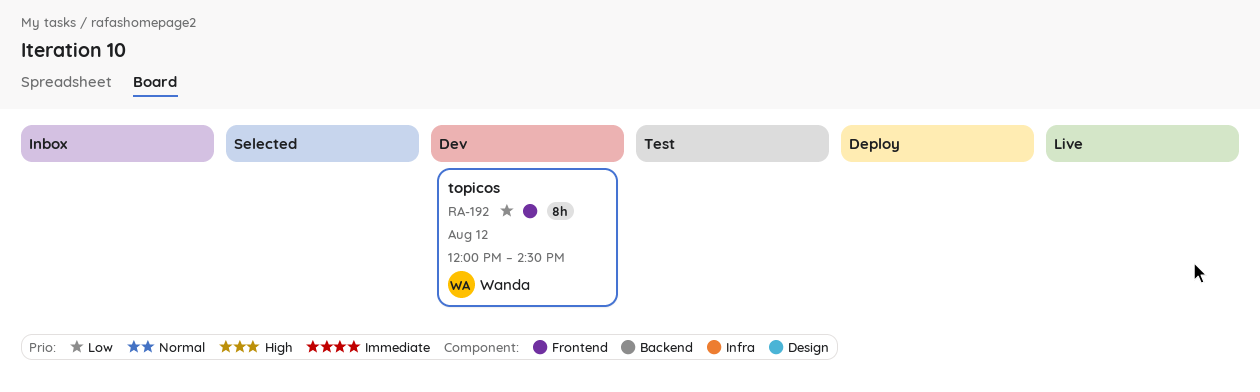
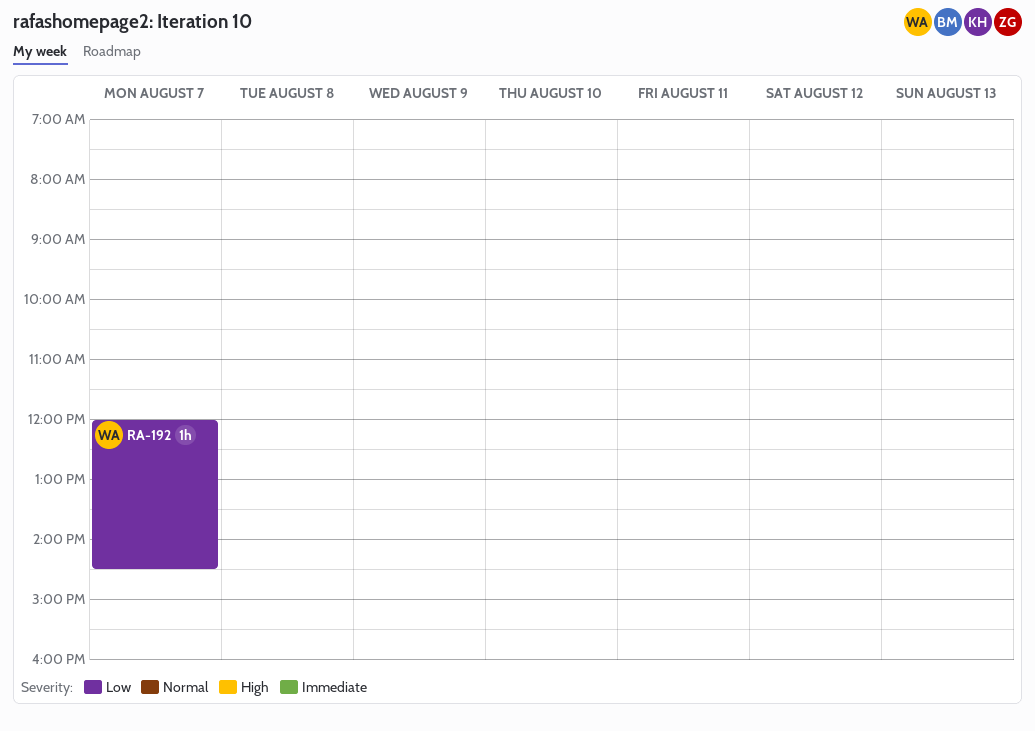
RA-192, estimate: 8h -> 1h
RA-192, day: Aug 12 -> Aug 7

